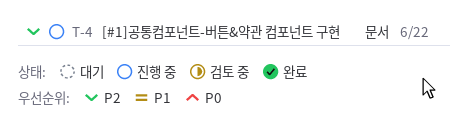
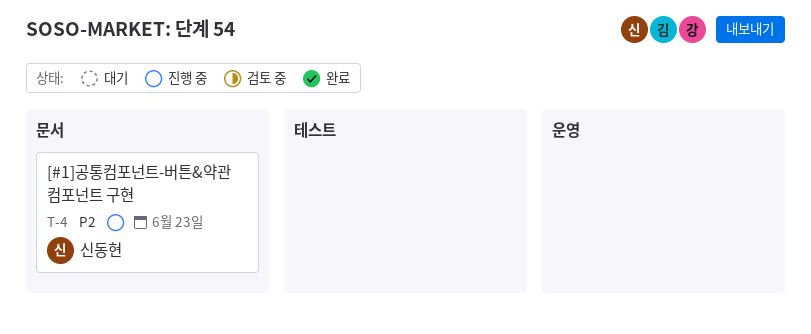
T-4, due: Jun 22 -> Jun 23

